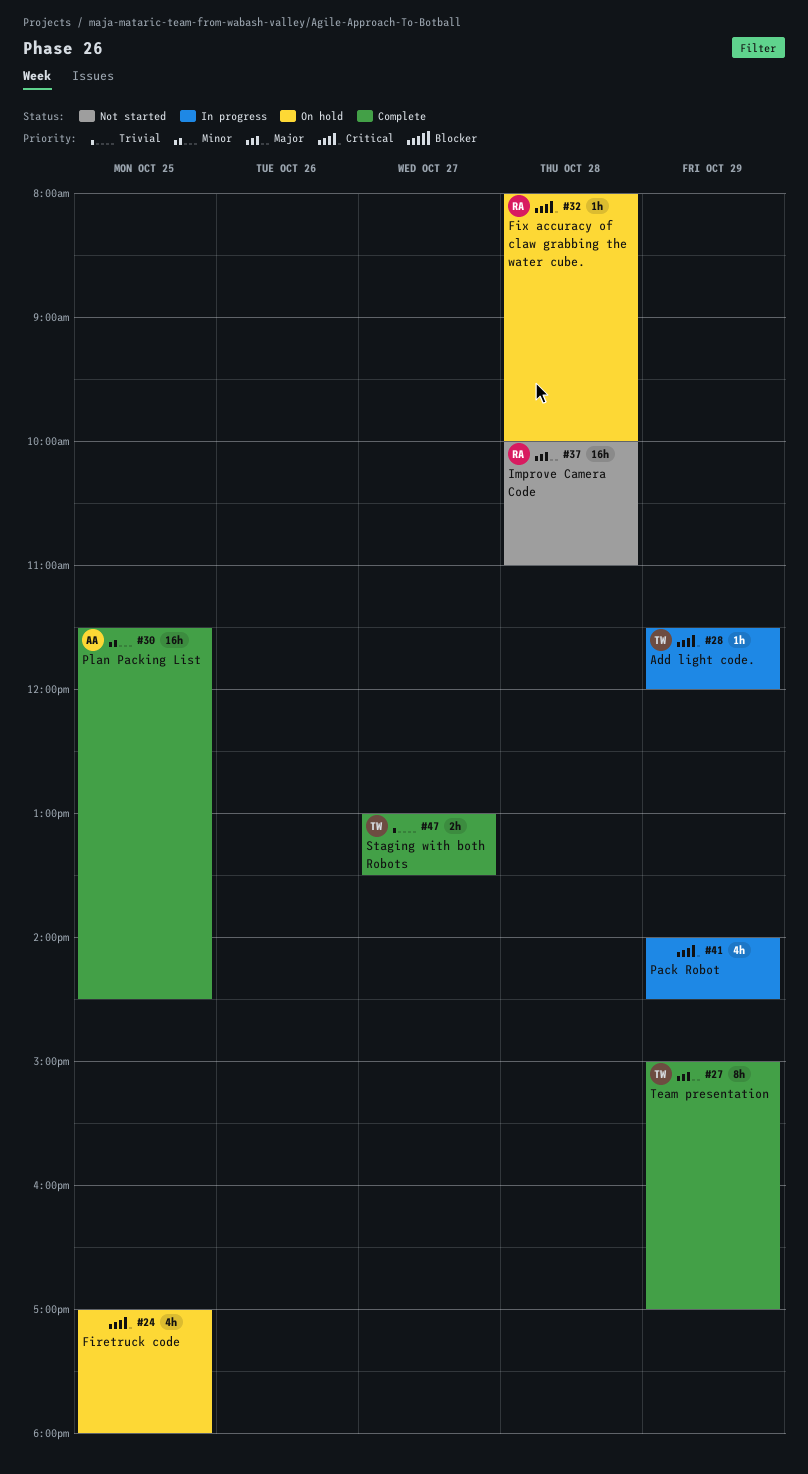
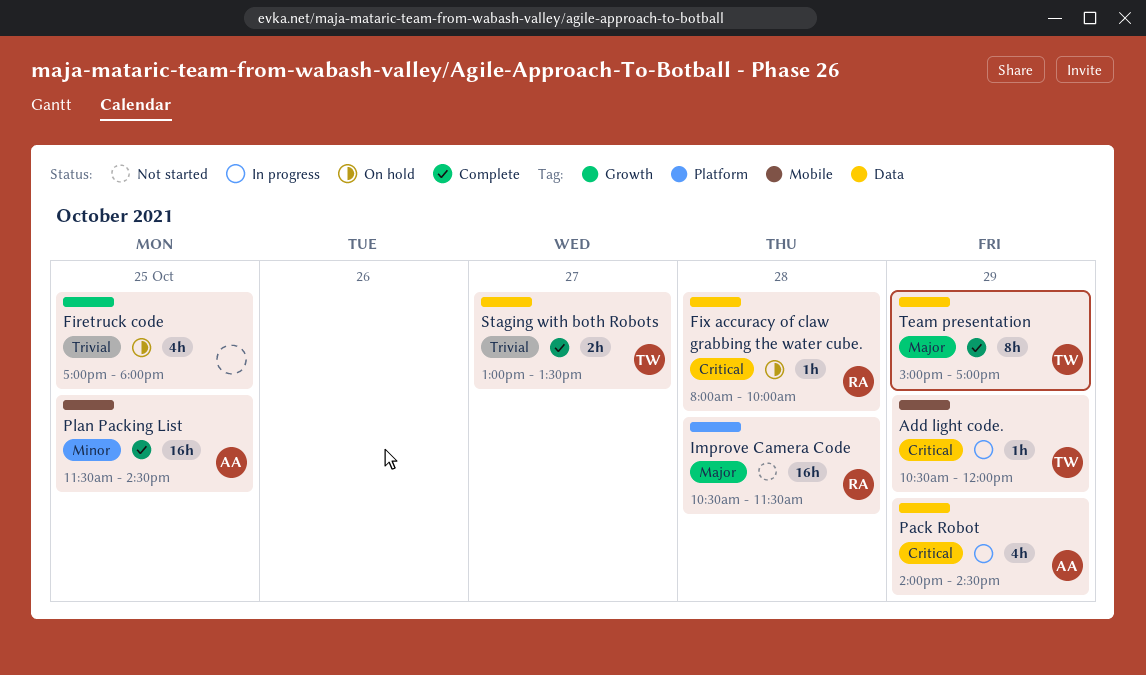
Add light code., begins: 11:30 -> 10:30
Firetruck code, priority: Critical -> Trivial
Improve Camera Code, begins: 10:00 -> 10:30
Improve Camera Code, ends: 11:00 -> 11:30
Pack Robot, owner: none -> AA

